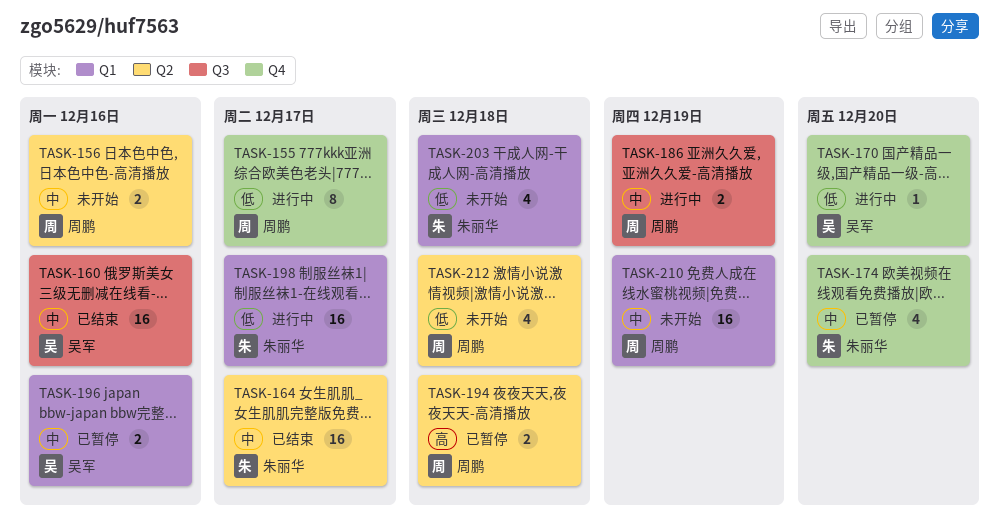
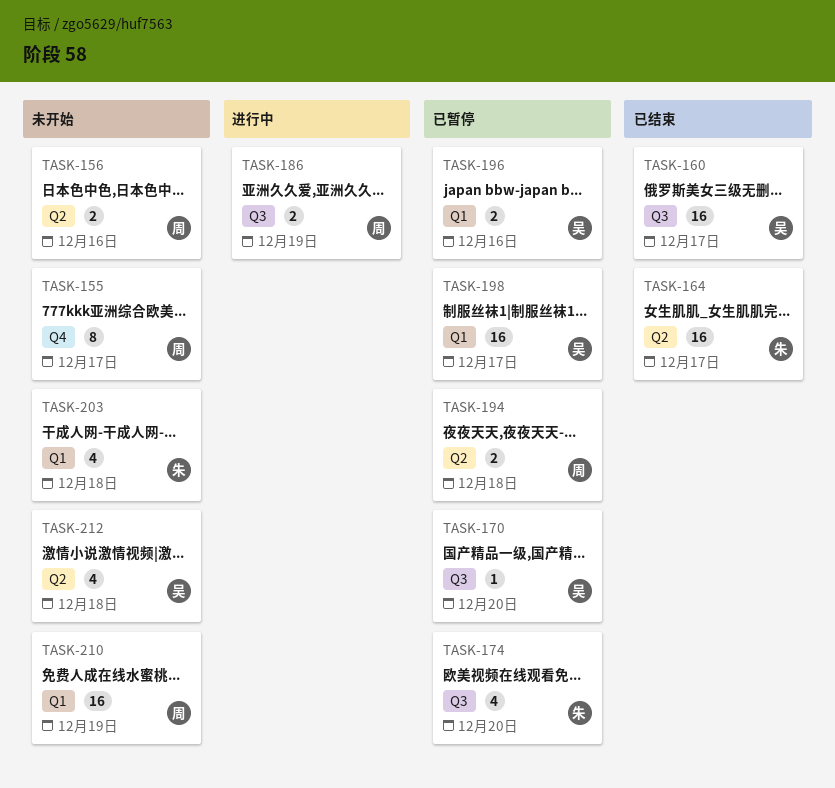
TASK-155, status: 进行中 -> 未开始
TASK-160, due: Dec 16 -> Dec 17
TASK-170, status: 进行中 -> 已暂停
TASK-170, label: Q4 -> Q3
TASK-174, label: Q4 -> Q3
TASK-198, status: 进行中 -> 已暂停
TASK-198, owner: 朱丽华 -> 吴军
TASK-212, owner: 周鹏 -> 吴军

